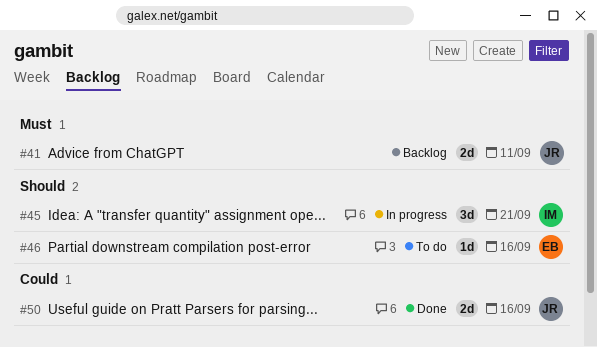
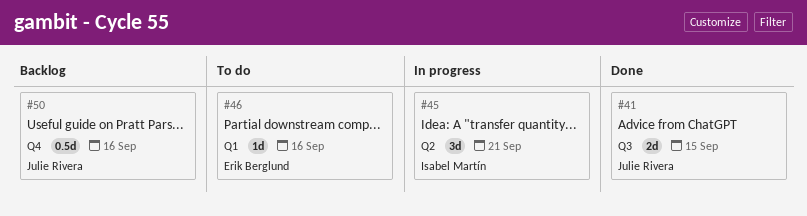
#41, status: Backlog -> Done
#41, due: Sep 11 -> Sep 15
#50, status: Done -> Backlog
#50, estimate: 2d -> 0.5d

